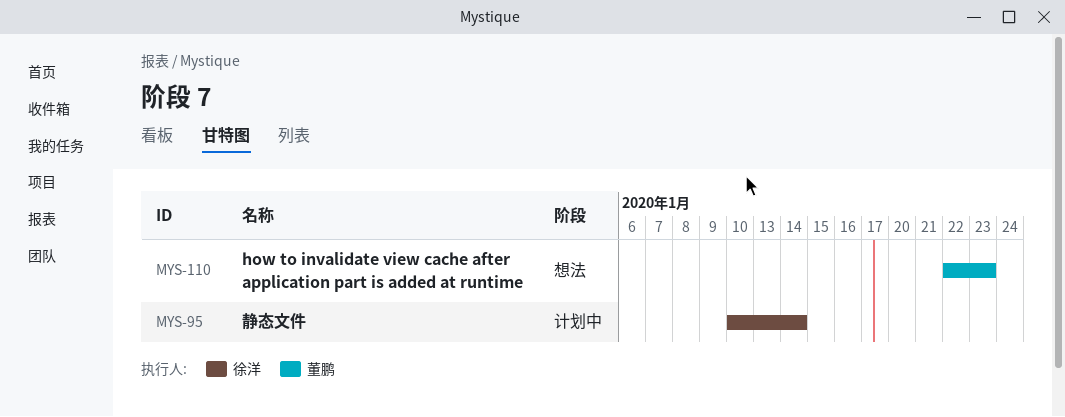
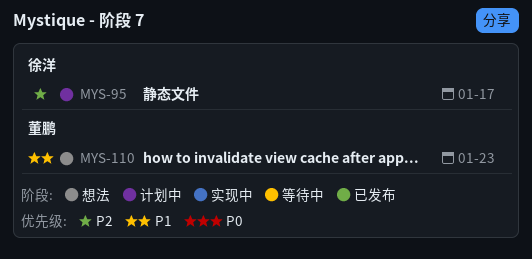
MYS-95, due: Jan 14 -> Jan 17

